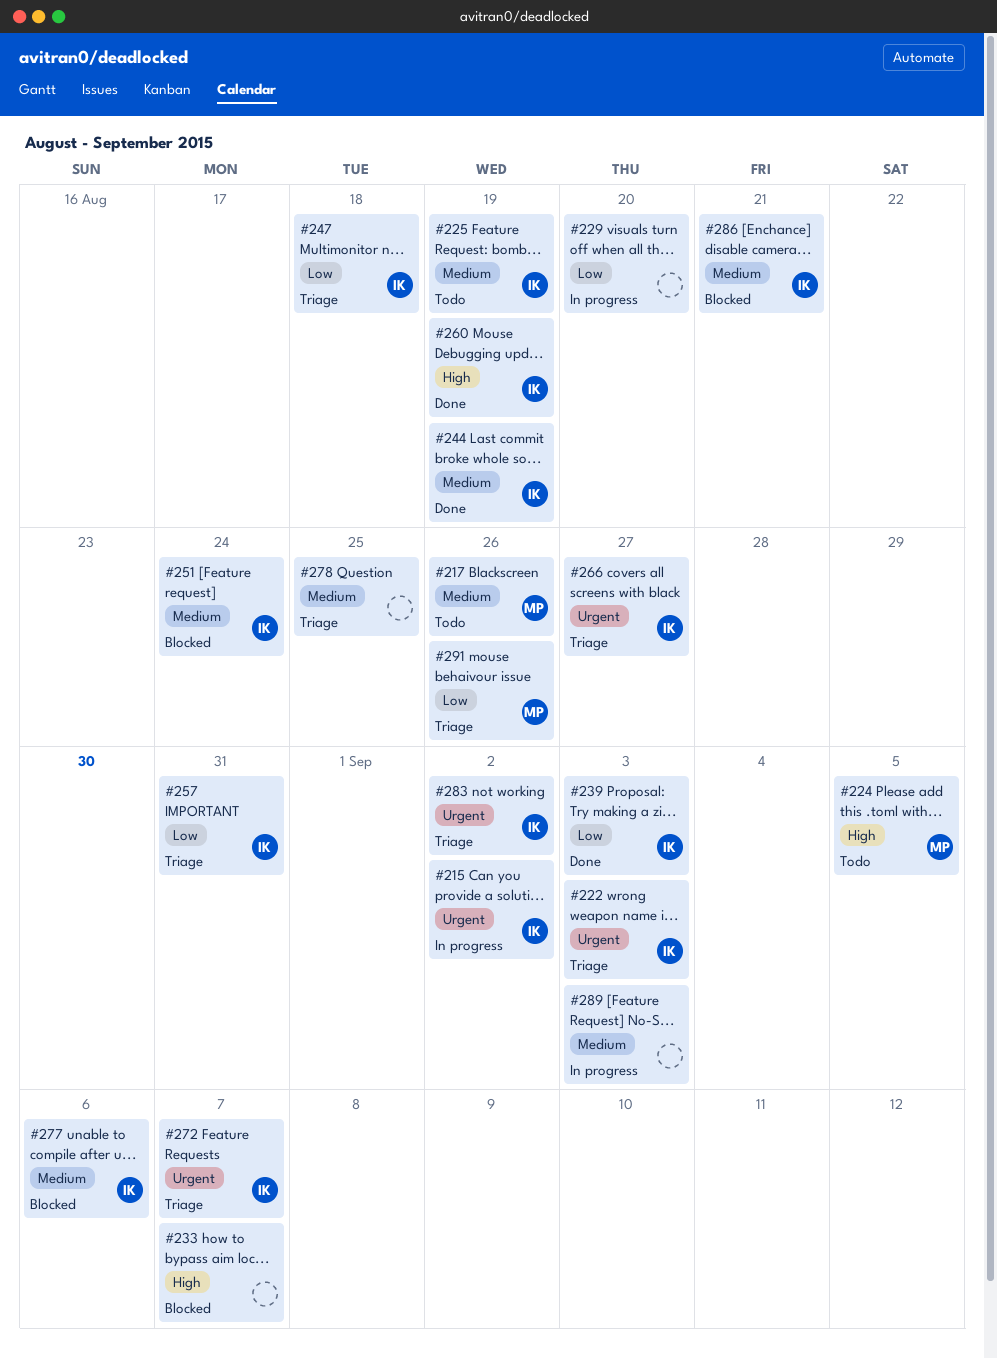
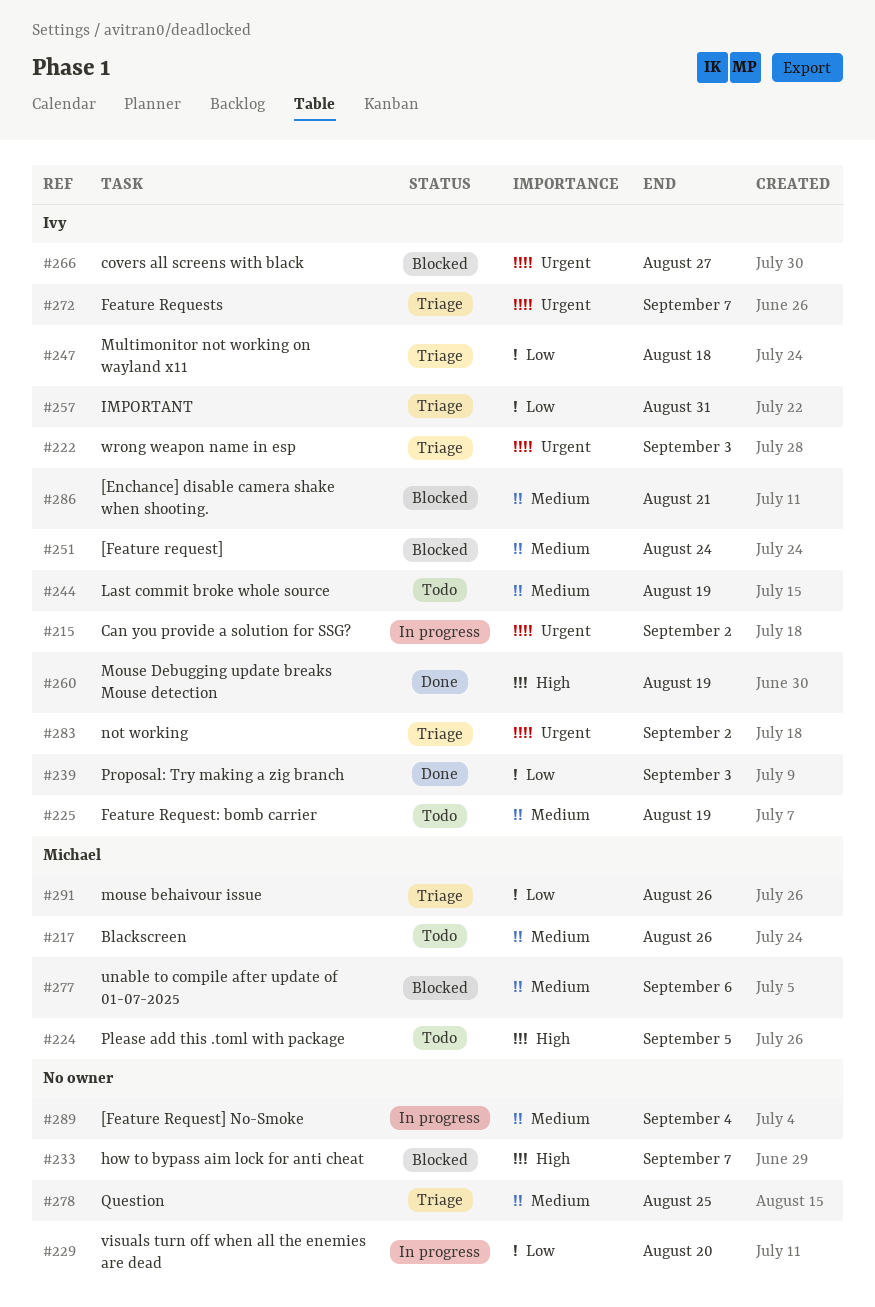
#244, status: Done -> Todo
#266, status: Triage -> Blocked
#277, owner: Ivy -> Michael
#289, due: Sep 3 -> Sep 4

